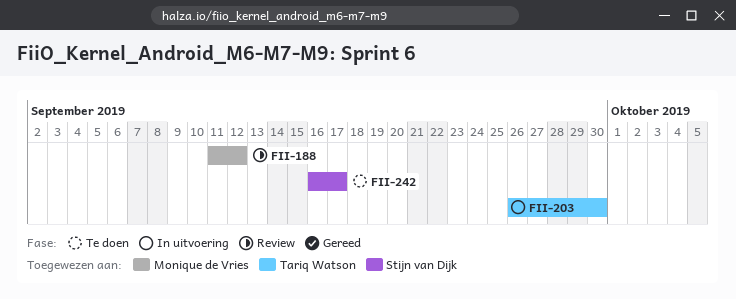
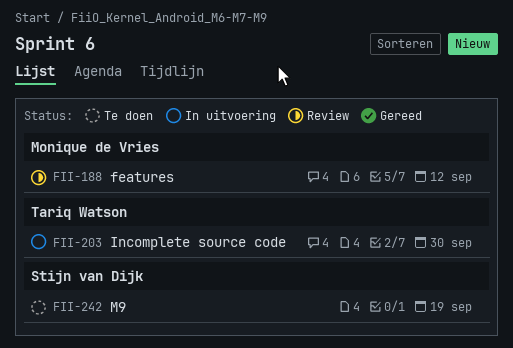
FII-242, due: Sep 17 -> Sep 19

